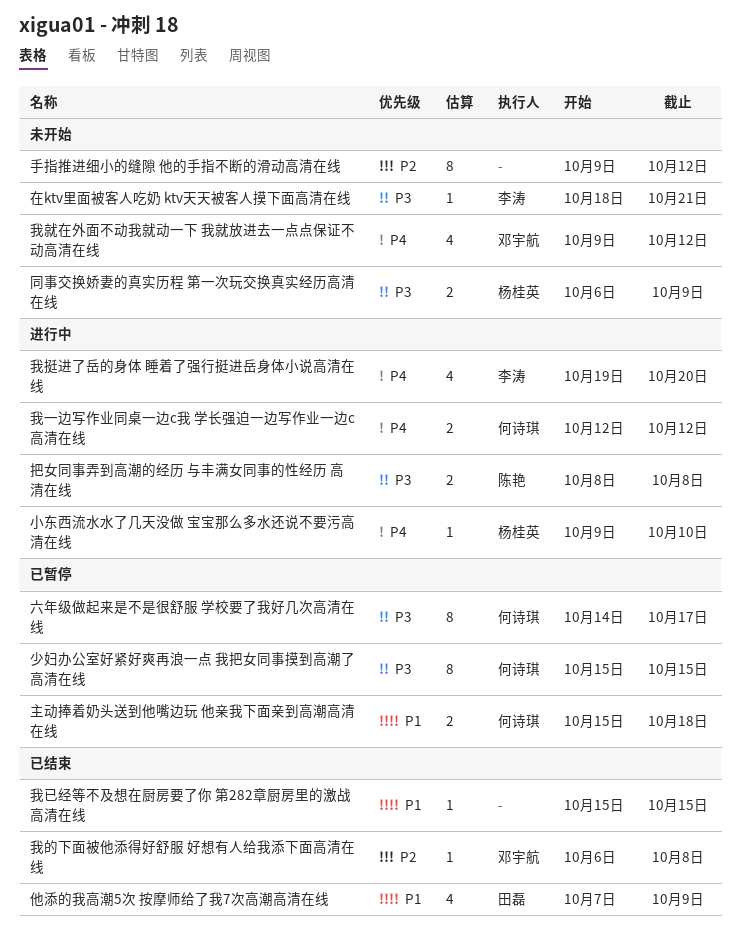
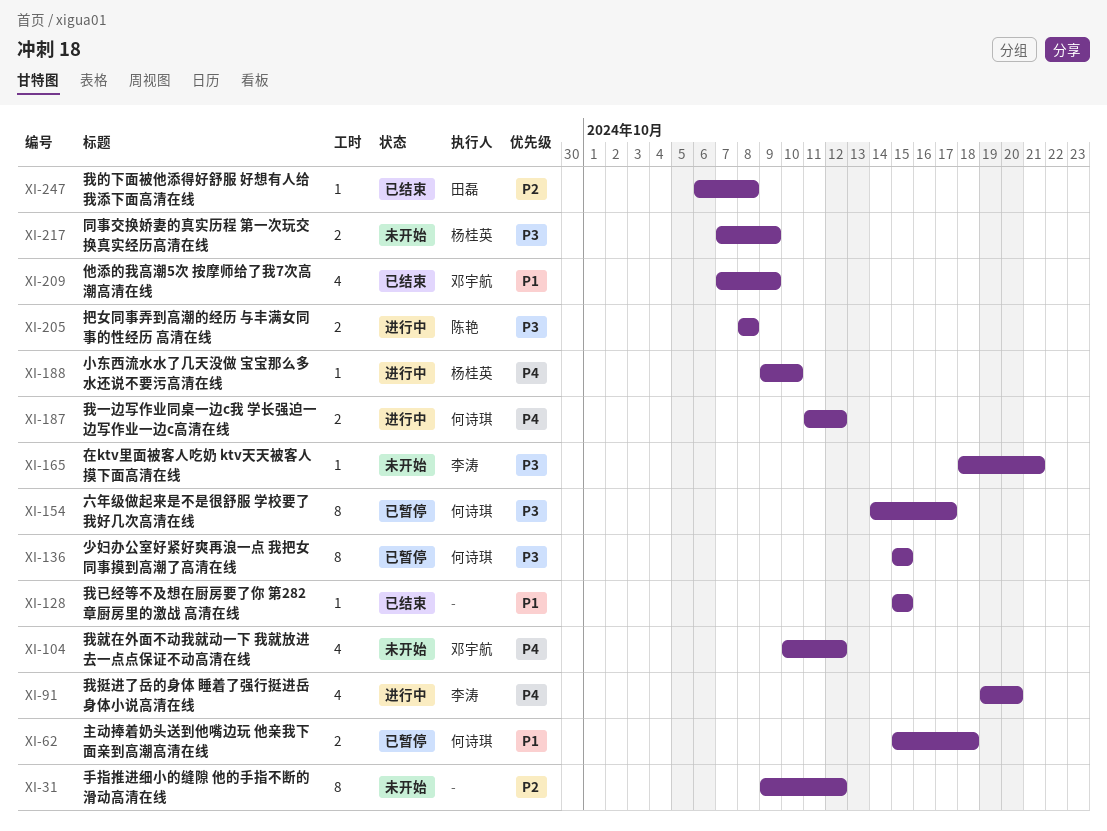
他添的我高潮5次 按摩师给了我7次高潮高清在线, owner: 田磊 -> 邓宇航
同事交换娇妻的真实历程 第一次玩交换真实经历高清在线, start: Oct 6 -> Oct 7
我一边写作业同桌一边c我 学长强迫一边写作业一边c高清在线, start: Oct 12 -> Oct 11
我就在外面不动我就动一下 我就放进去一点点保证不动高清在线, start: Oct 9 -> Oct 10
我的下面被他添得好舒服 好想有人给我添下面高清在线, owner: 邓宇航 -> 田磊

